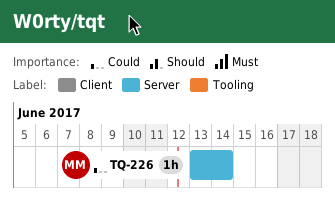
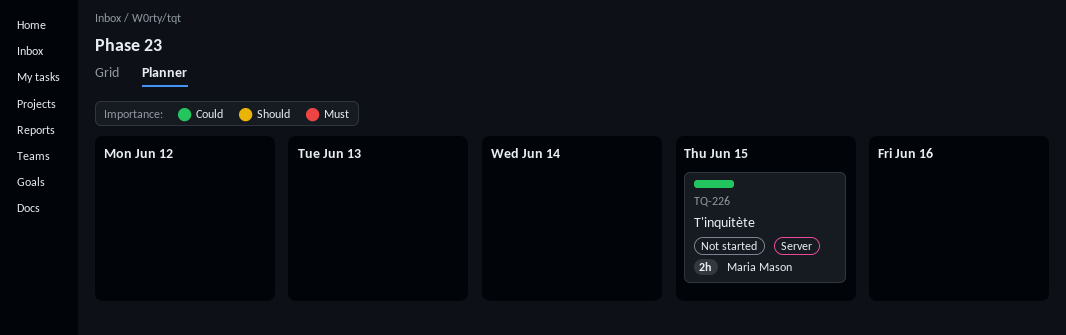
TQ-226, estimate: 1h -> 2h
TQ-226, due: Jun 14 -> Jun 15

